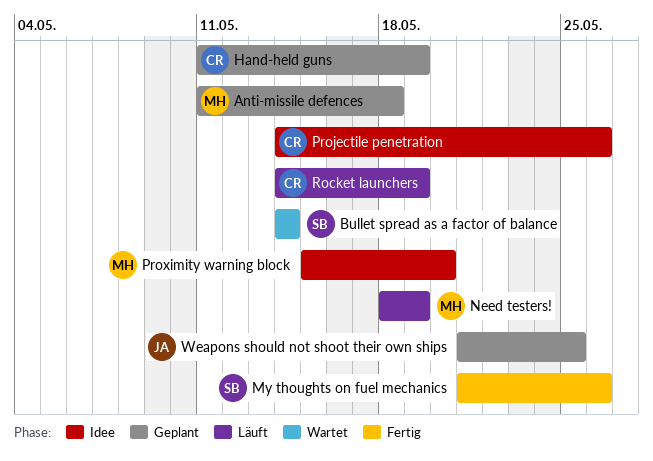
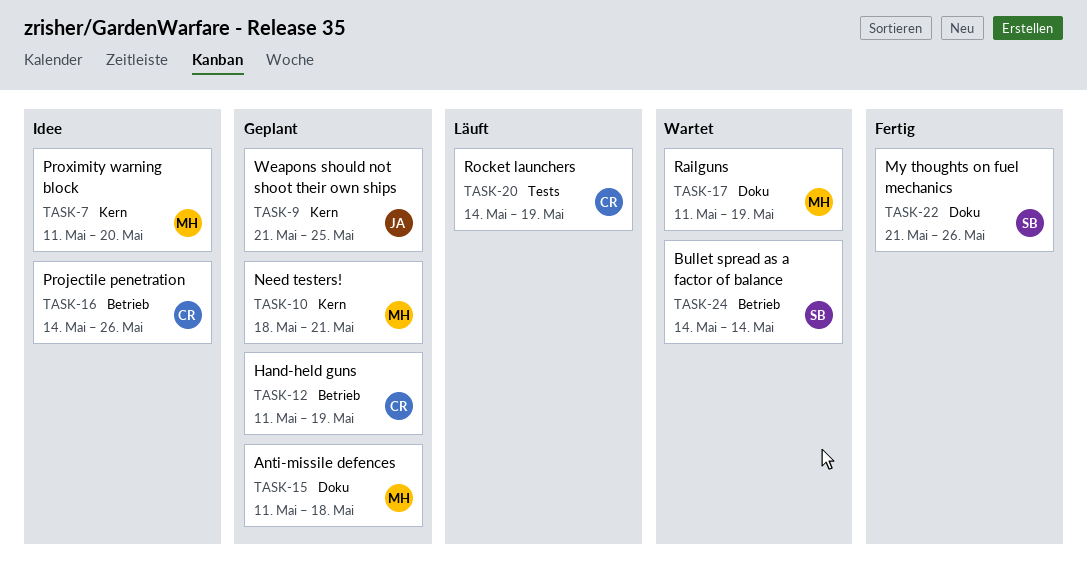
Need testers!, status: Läuft -> Geplant
Need testers!, due: May 19 -> May 21
Proximity warning block, start: May 15 -> May 11
Railguns: none -> present

